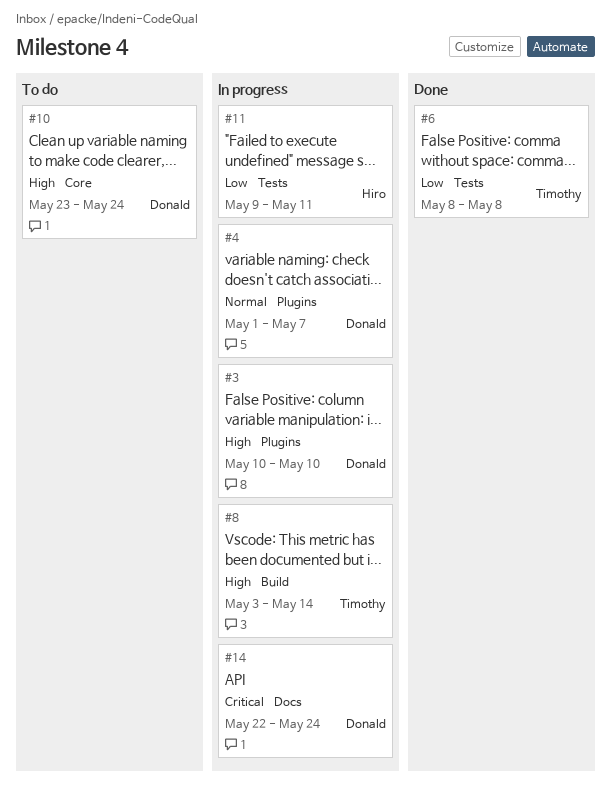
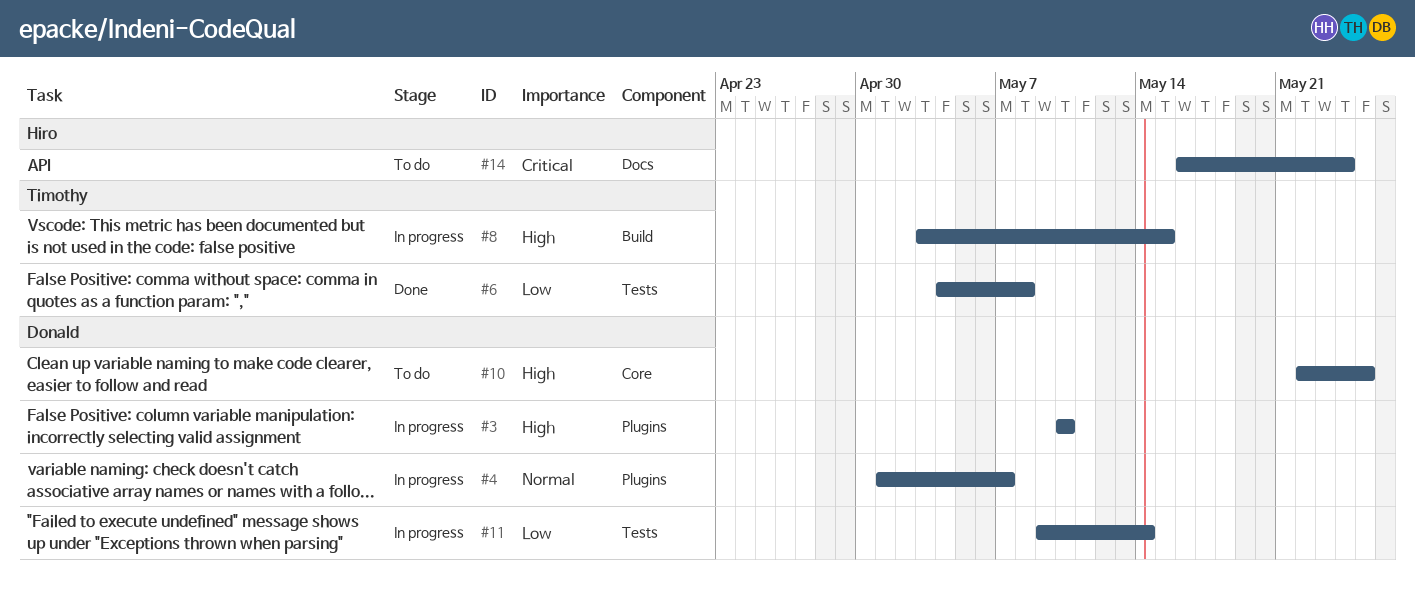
#6, start: May 8 -> May 4
#8, due: May 14 -> May 15
#10, start: May 23 -> May 22
#10, due: May 24 -> May 25
#11, owner: Hiro -> Donald
#11, due: May 11 -> May 14
#14, status: In progress -> To do
#14, owner: Donald -> Hiro
#14, start: May 22 -> May 16

